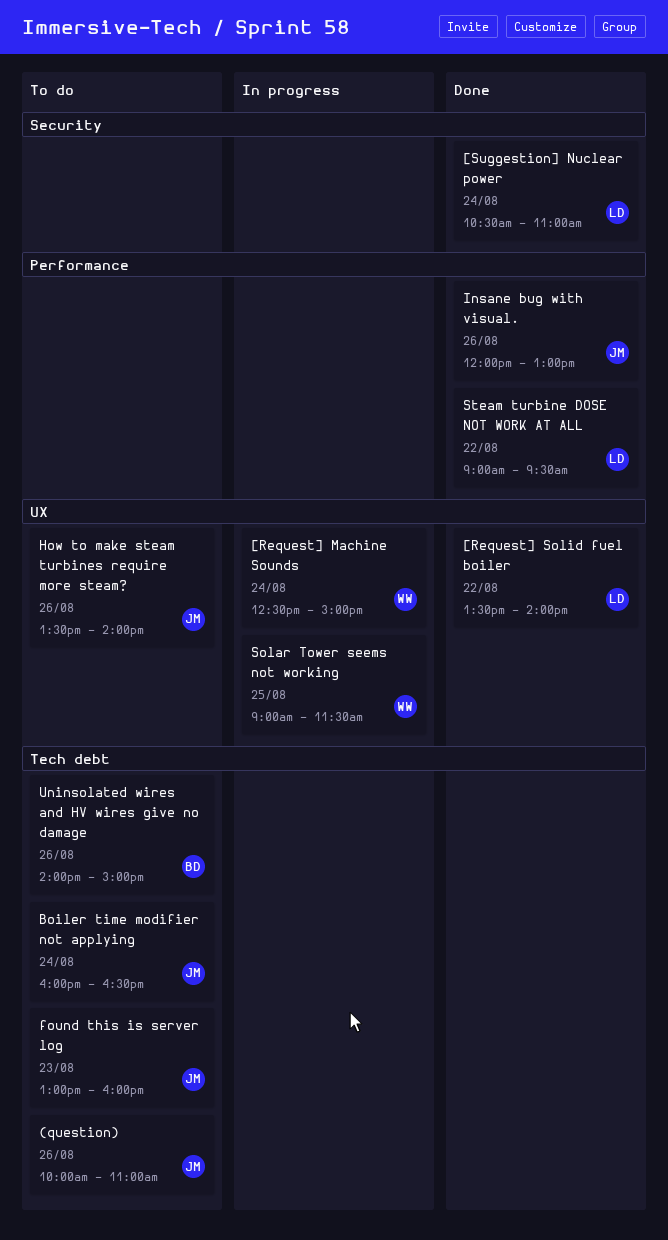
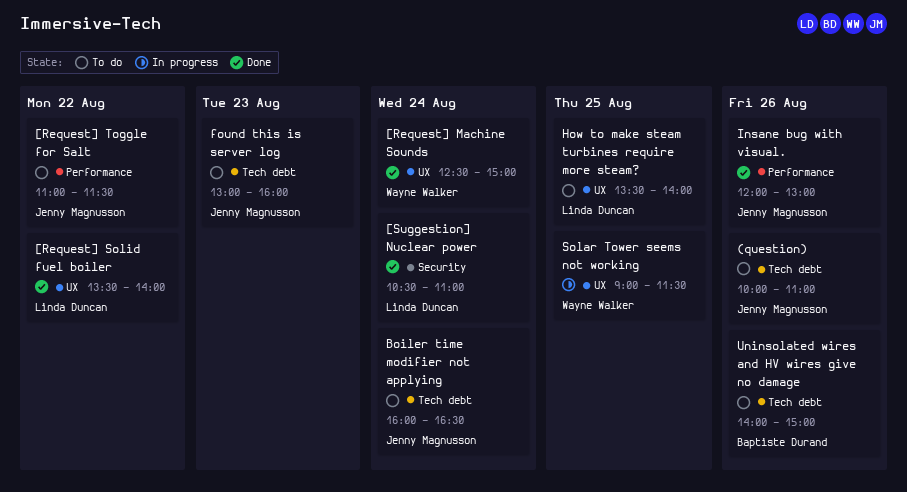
[Request] Machine Sounds, status: In progress -> Done
[Request] Toggle for Salt: none -> present
How to make steam turbines require more steam?, owner: Jenny Magnusson -> Linda Duncan
How to make steam turbines require more steam?, day: Aug 26 -> Aug 25
Steam turbine DOSE NOT WORK AT ALL: present -> none

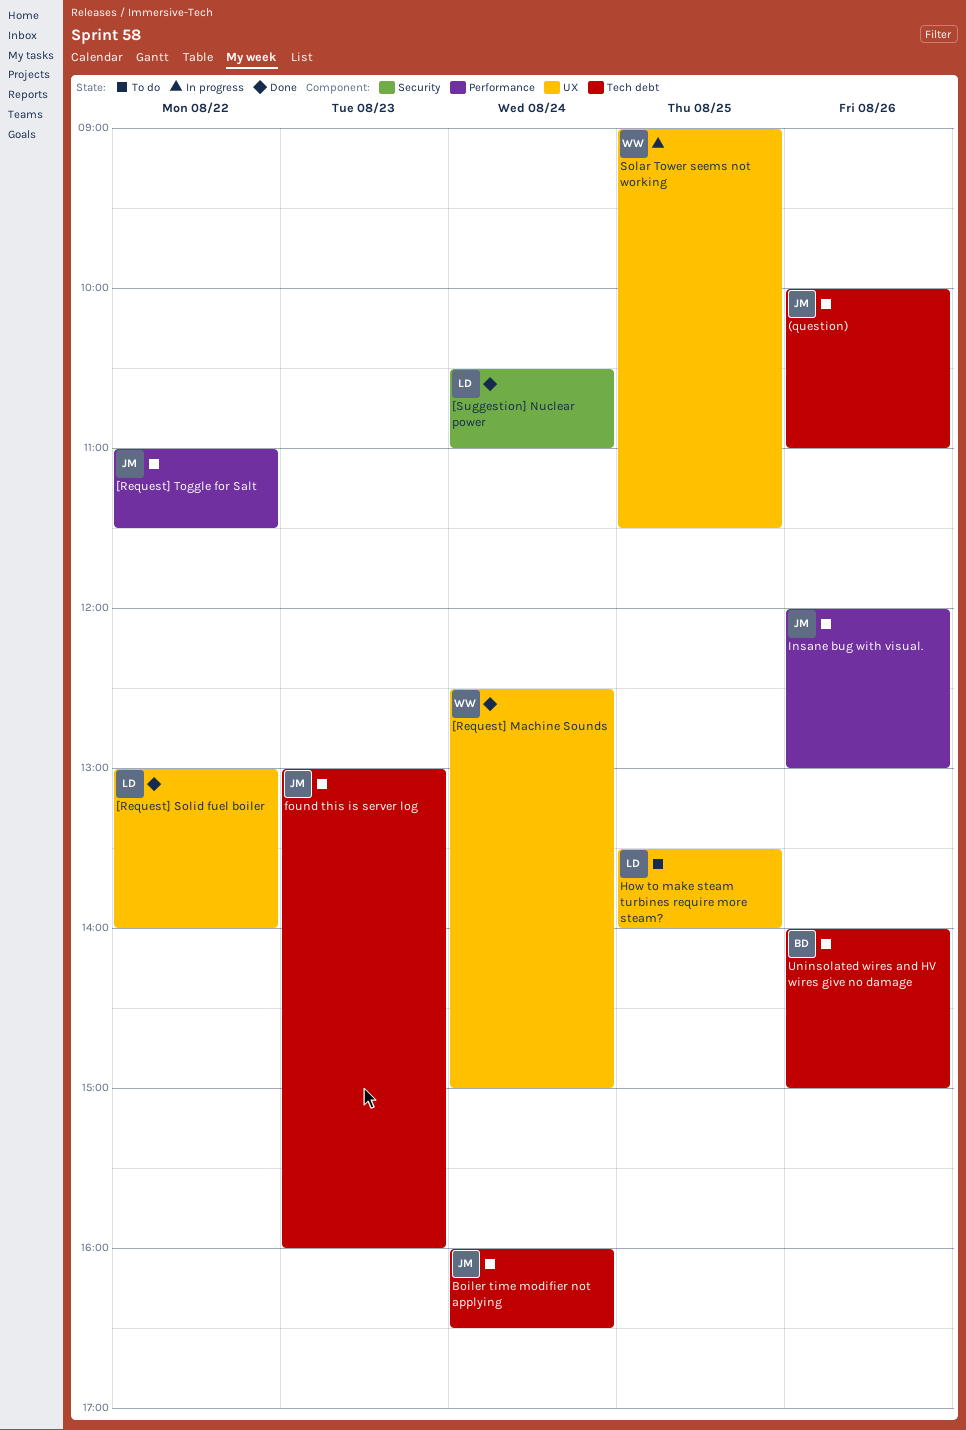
[Request] Solid fuel boiler, begins: 13:30 -> 13:00
Insane bug with visual., status: Done -> To do

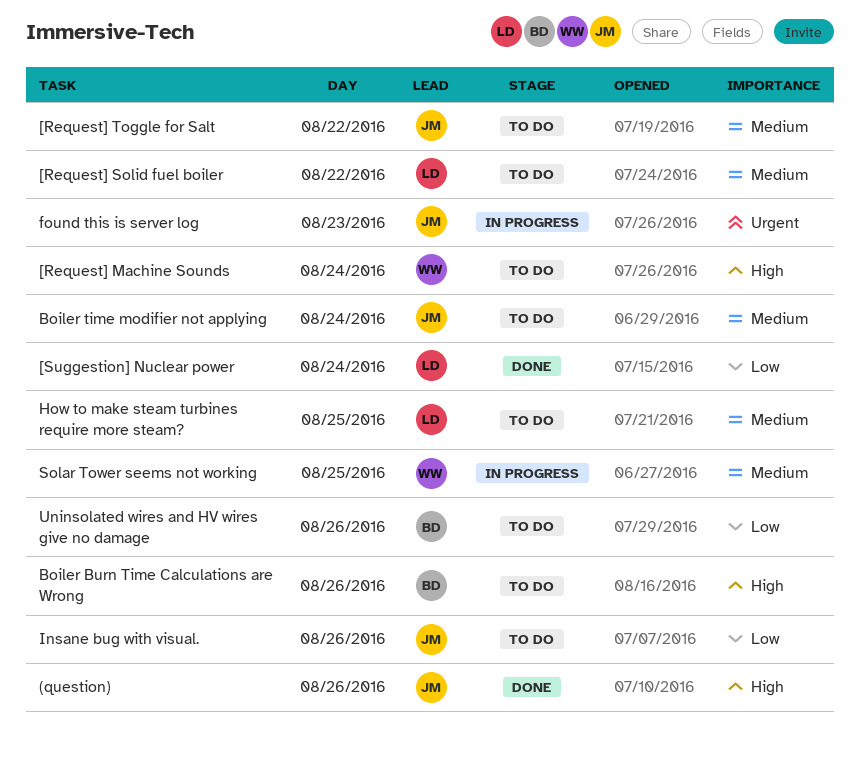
(question), status: To do -> Done
[Request] Machine Sounds, status: Done -> To do
[Request] Solid fuel boiler, status: Done -> To do
Boiler Burn Time Calculations are Wrong: none -> present
found this is server log, status: To do -> In progress

